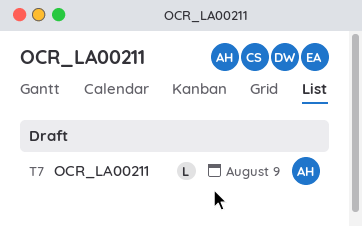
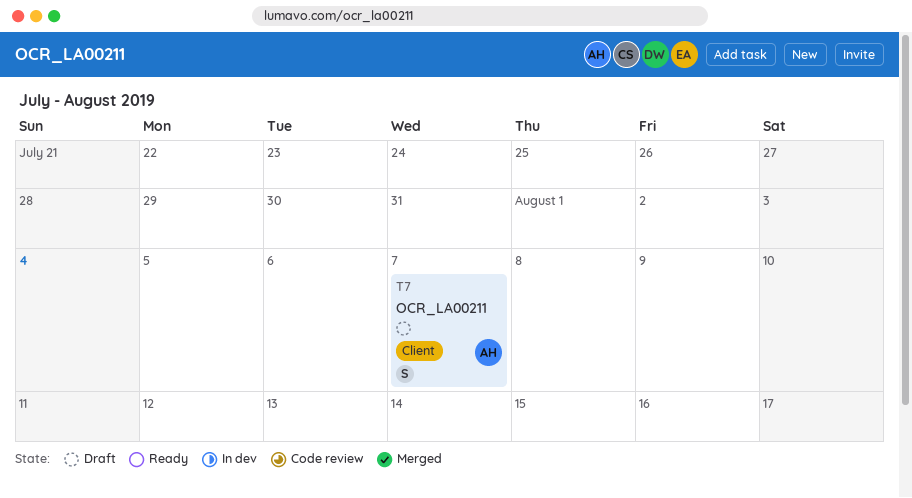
T7, estimate: L -> S
T7, due: Aug 9 -> Aug 7

